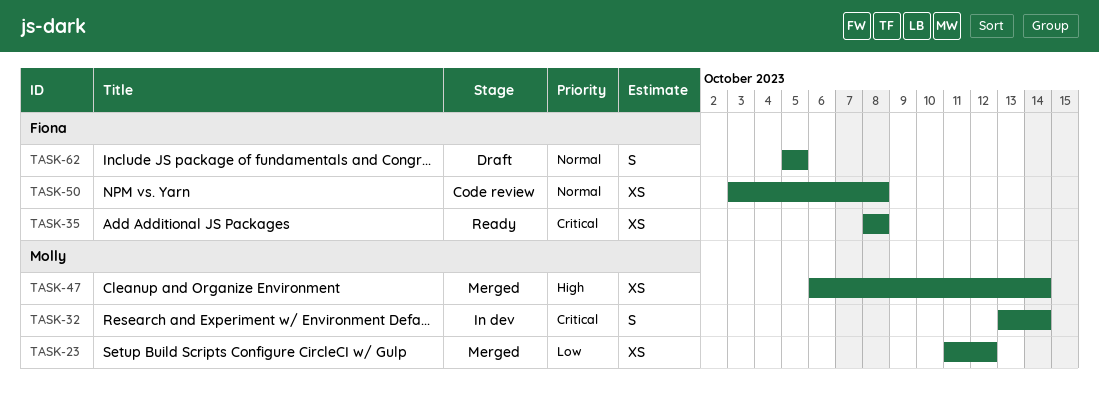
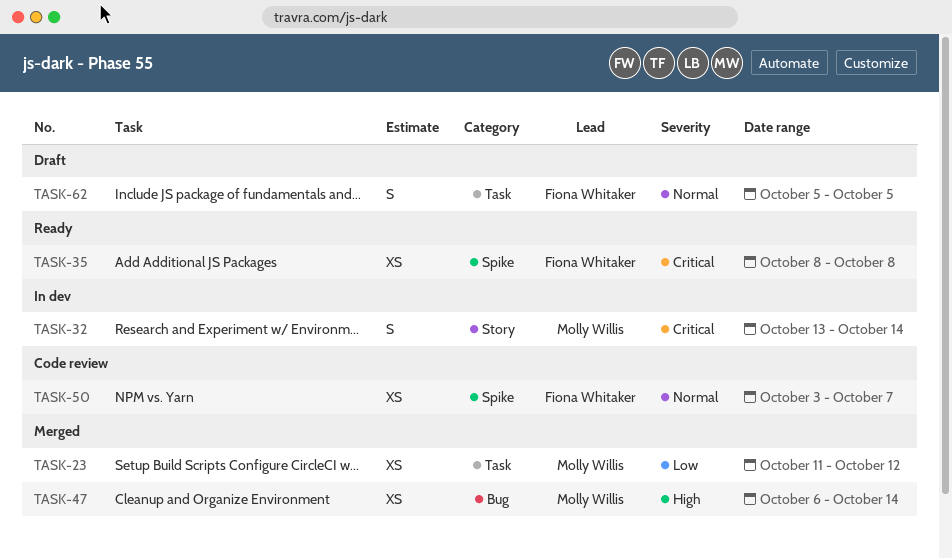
TASK-50, due: Oct 8 -> Oct 7

